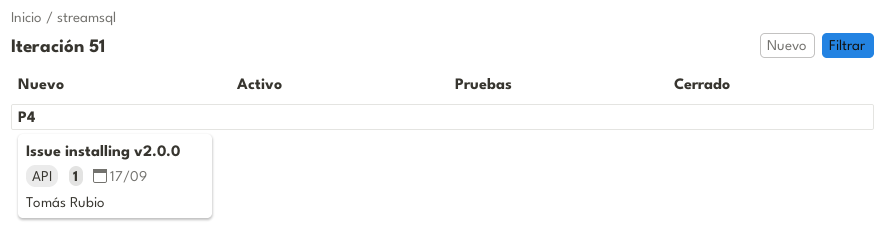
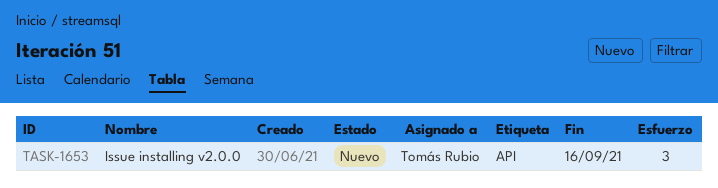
Issue installing v2.0.0, estimate: 1 -> 3
Issue installing v2.0.0, due: Sep 17 -> Sep 16

